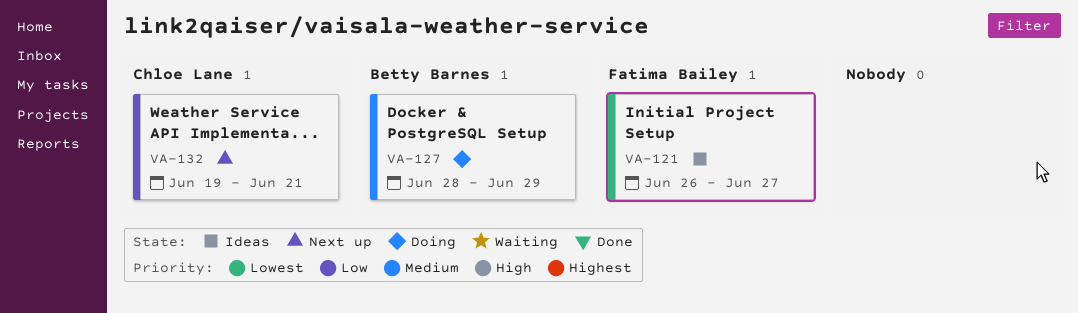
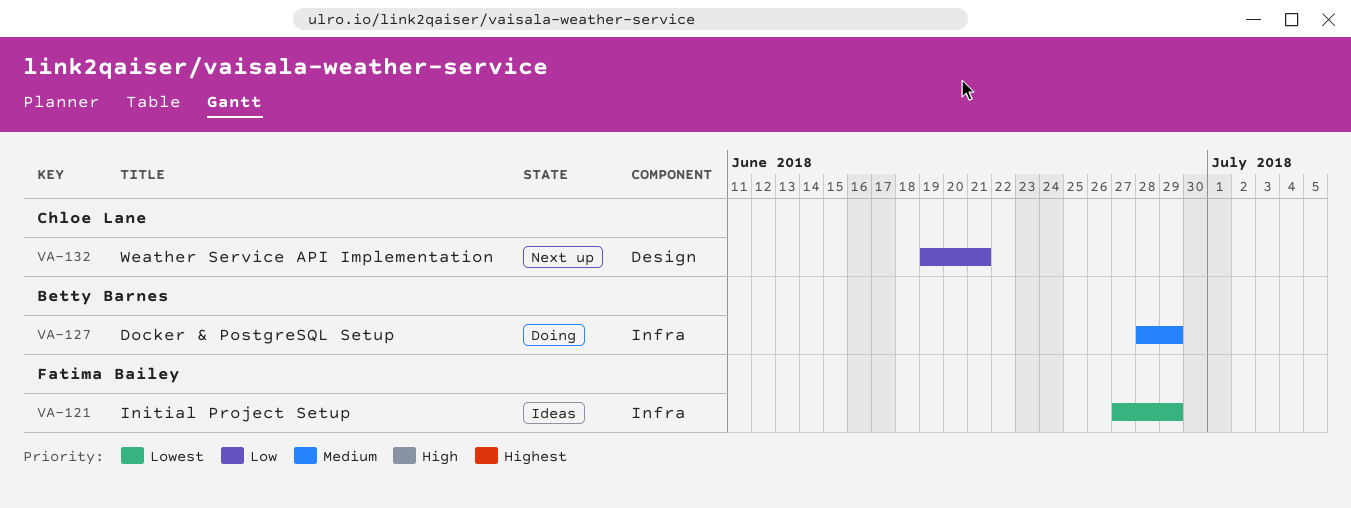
VA-121, start: Jun 26 -> Jun 27
VA-121, due: Jun 27 -> Jun 29

